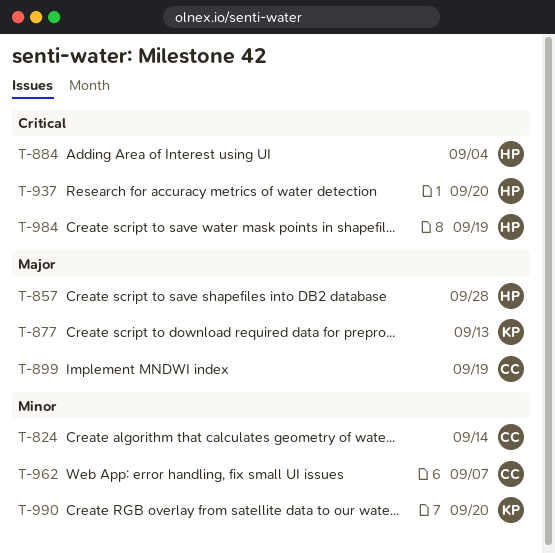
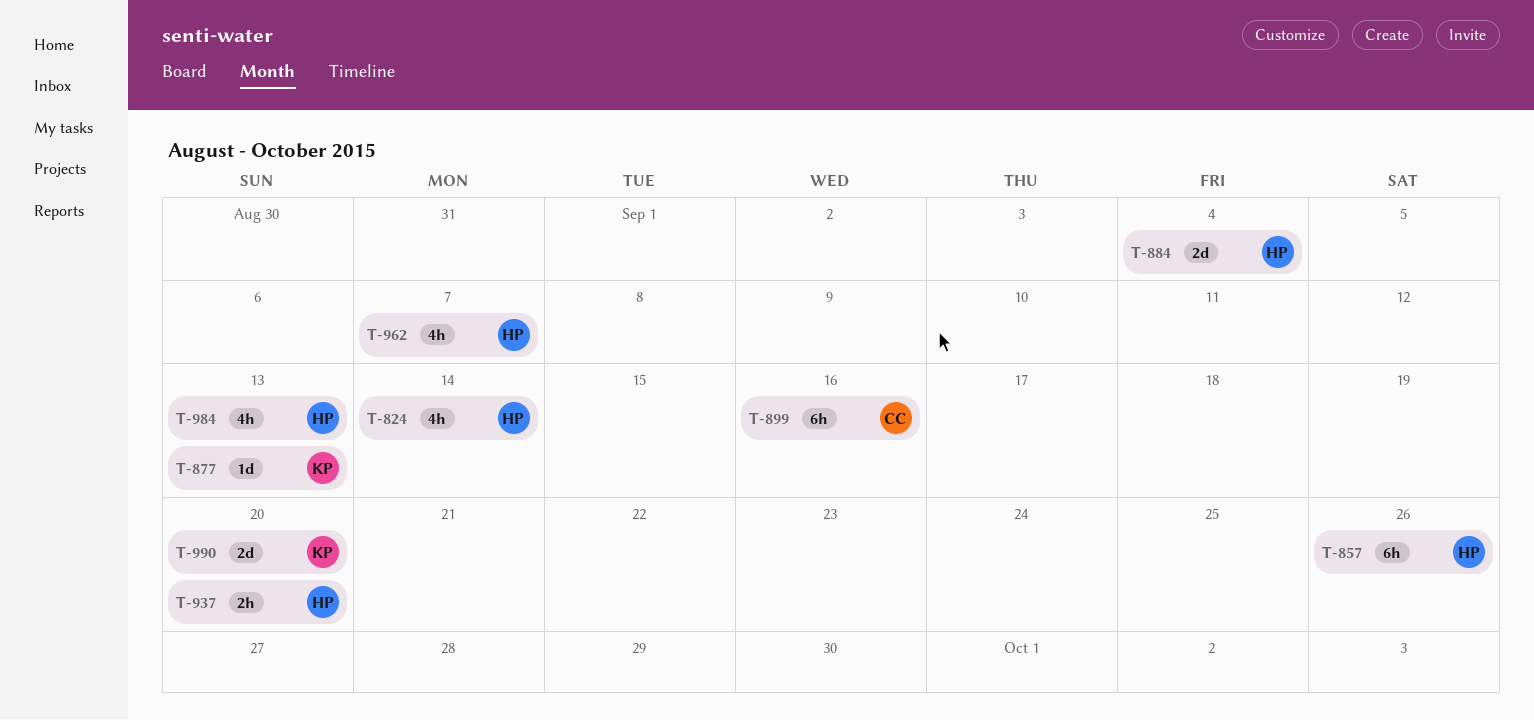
T-824, owner: CC -> HP
T-857, due: Sep 28 -> Sep 26
T-899, due: Sep 19 -> Sep 16
T-962, owner: CC -> HP
T-984, due: Sep 19 -> Sep 13

